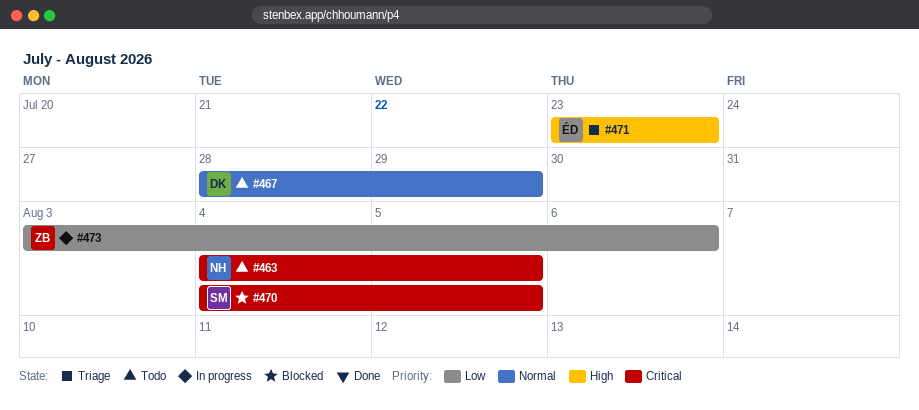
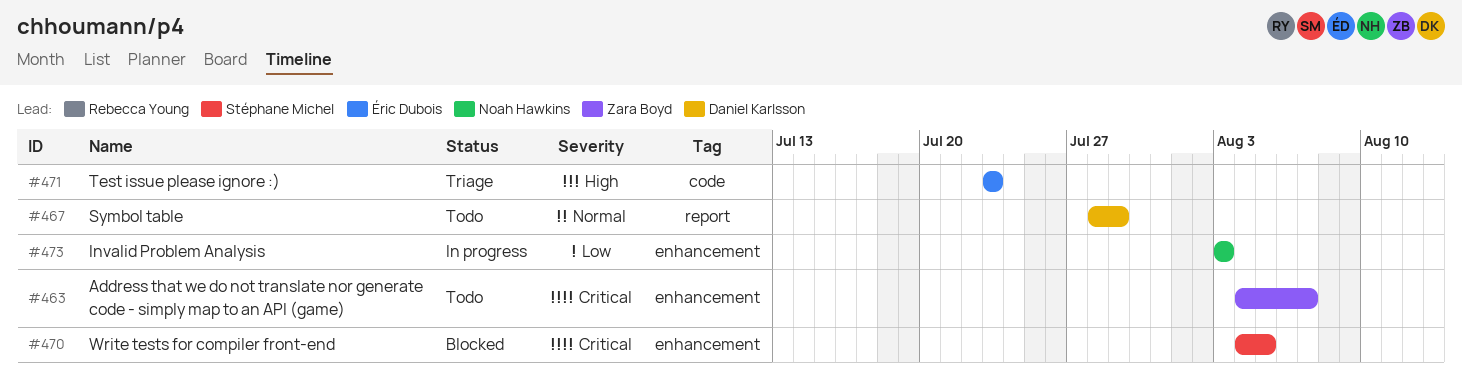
#463, owner: Noah Hawkins -> Zara Boyd
#463, due: Aug 5 -> Aug 7
#473, owner: Zara Boyd -> Noah Hawkins
#473, due: Aug 6 -> Aug 3

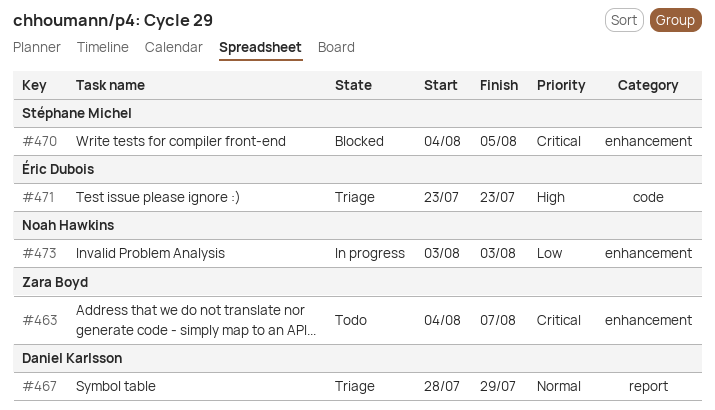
#467, status: Todo -> Triage

